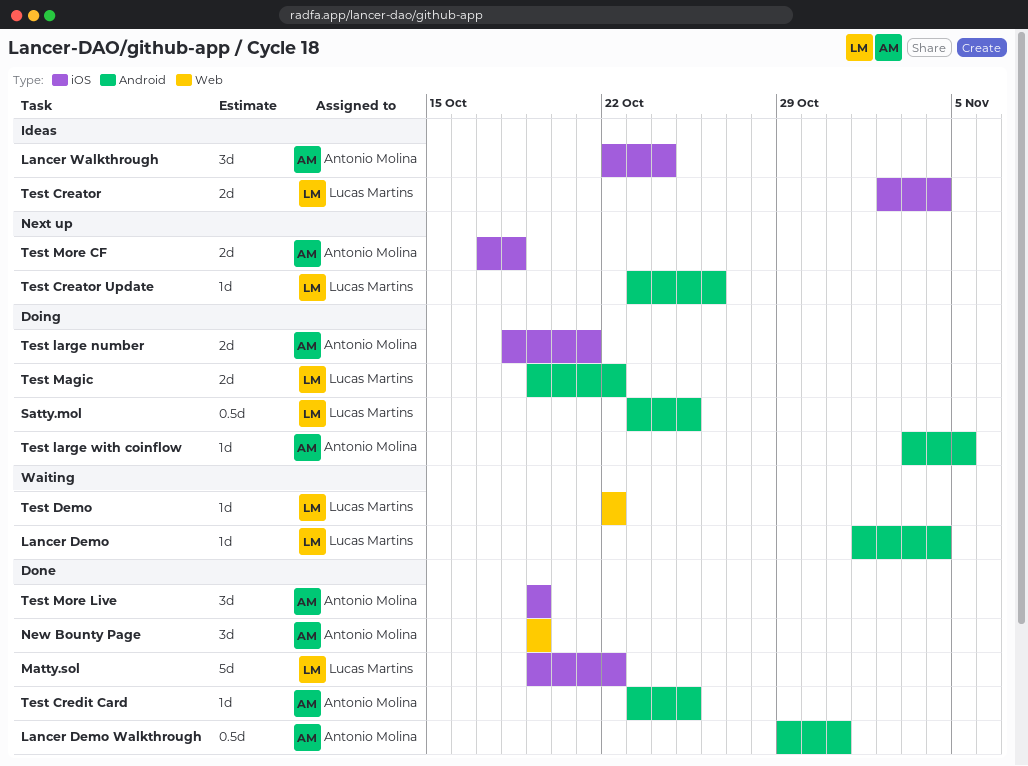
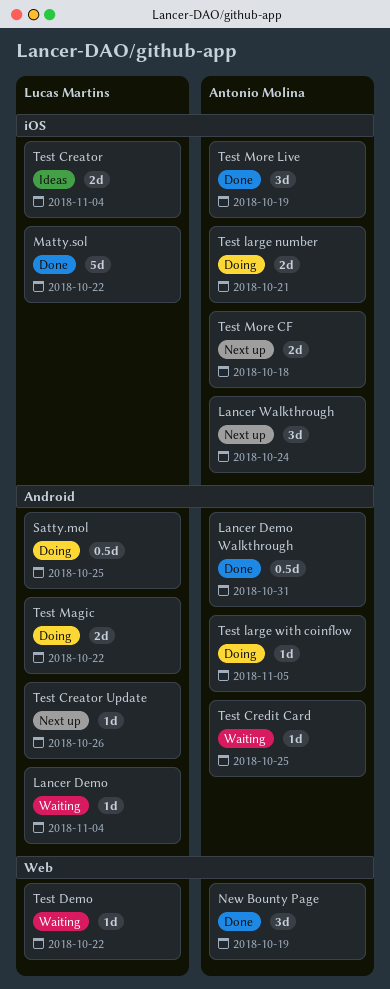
Lancer Walkthrough, status: Ideas -> Next up
Test Credit Card, status: Done -> Waiting

